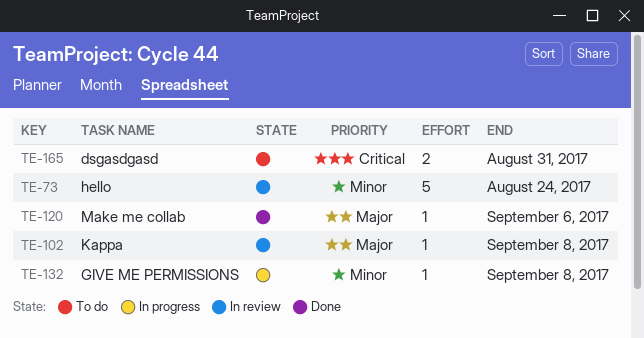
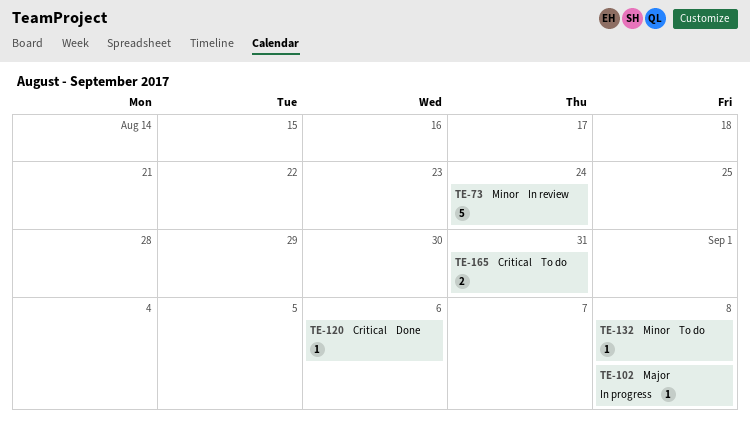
TE-102, status: In review -> In progress
TE-120, priority: Major -> Critical
TE-132, status: In progress -> To do

